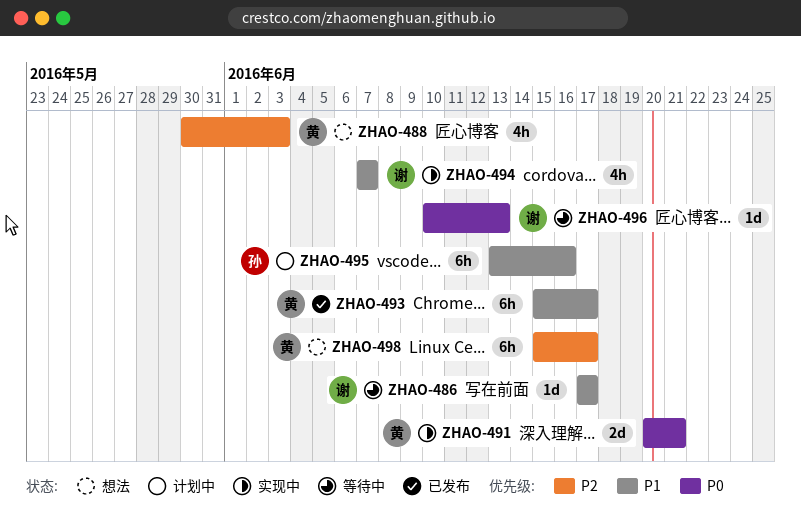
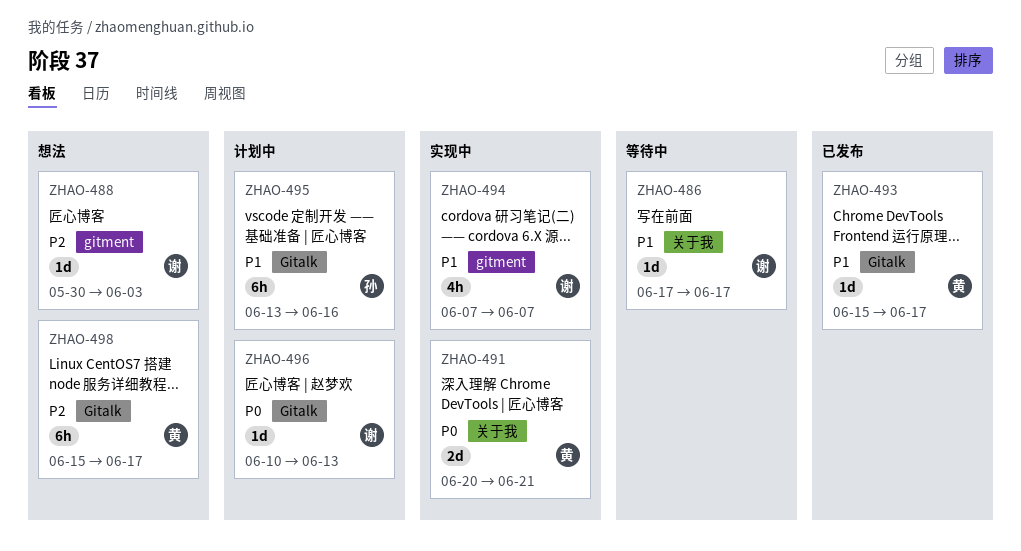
ZHAO-488, owner: 黄 -> 谢
ZHAO-488, estimate: 4h -> 1d
ZHAO-493, estimate: 6h -> 1d
ZHAO-496, status: 等待中 -> 计划中

